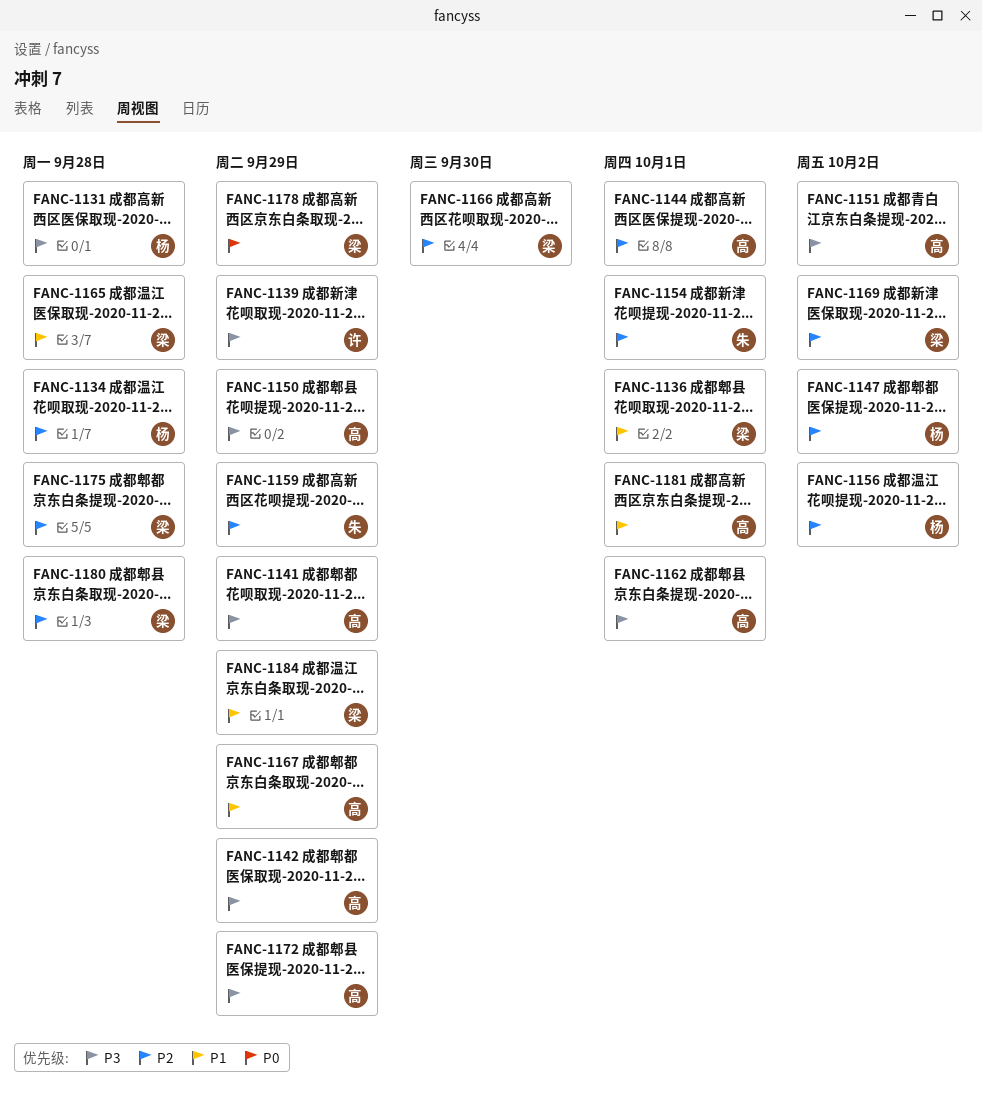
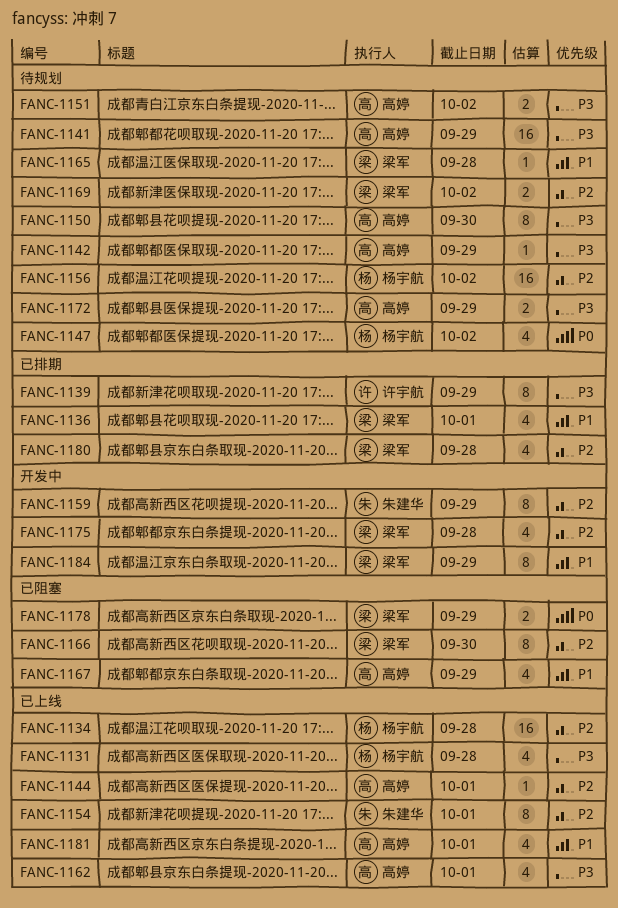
FANC-1147, priority: P2 -> P0
FANC-1150, due: Sep 29 -> Sep 30

